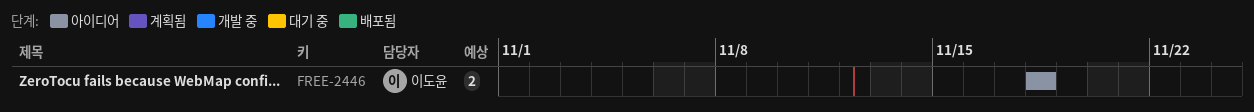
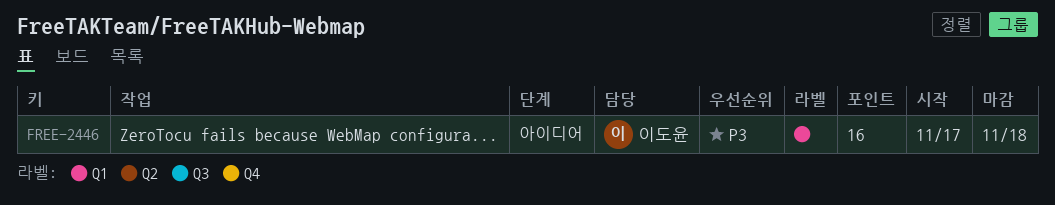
FREE-2446, estimate: 2 -> 16
FREE-2446, start: Nov 18 -> Nov 17

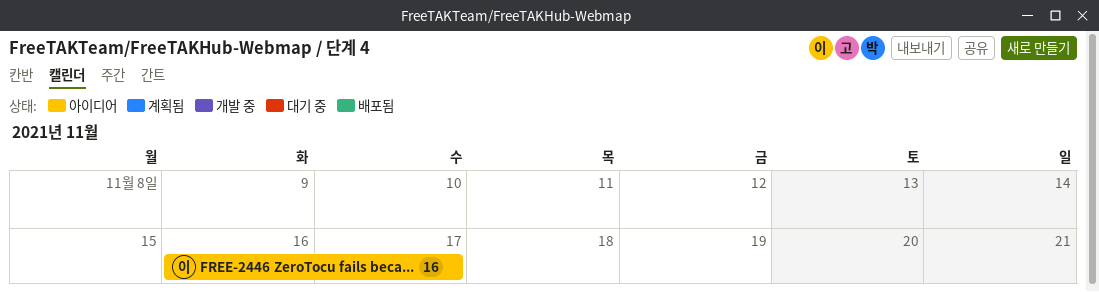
FREE-2446, start: Nov 17 -> Nov 16
FREE-2446, due: Nov 18 -> Nov 17

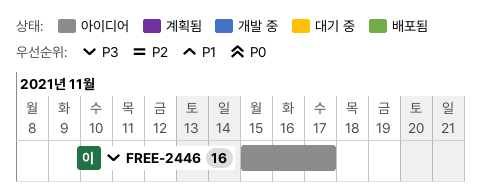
FREE-2446, start: Nov 16 -> Nov 15

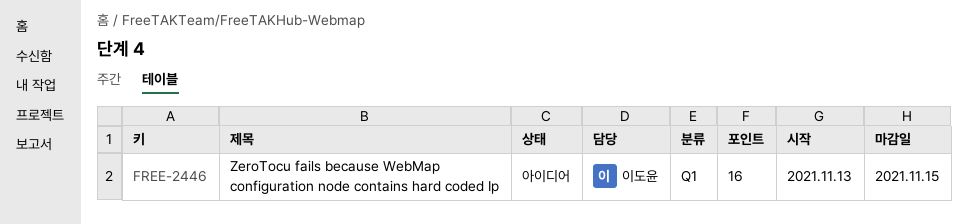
FREE-2446, start: Nov 15 -> Nov 13
FREE-2446, due: Nov 17 -> Nov 15

